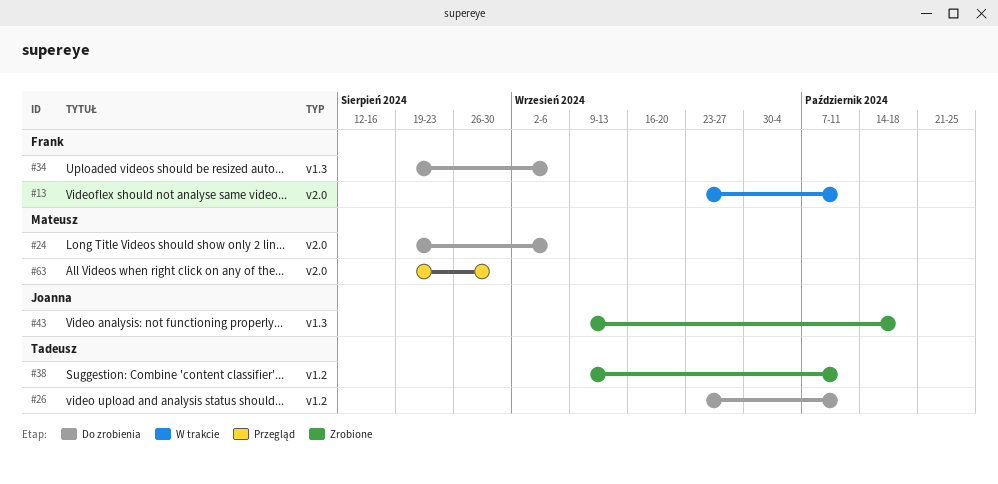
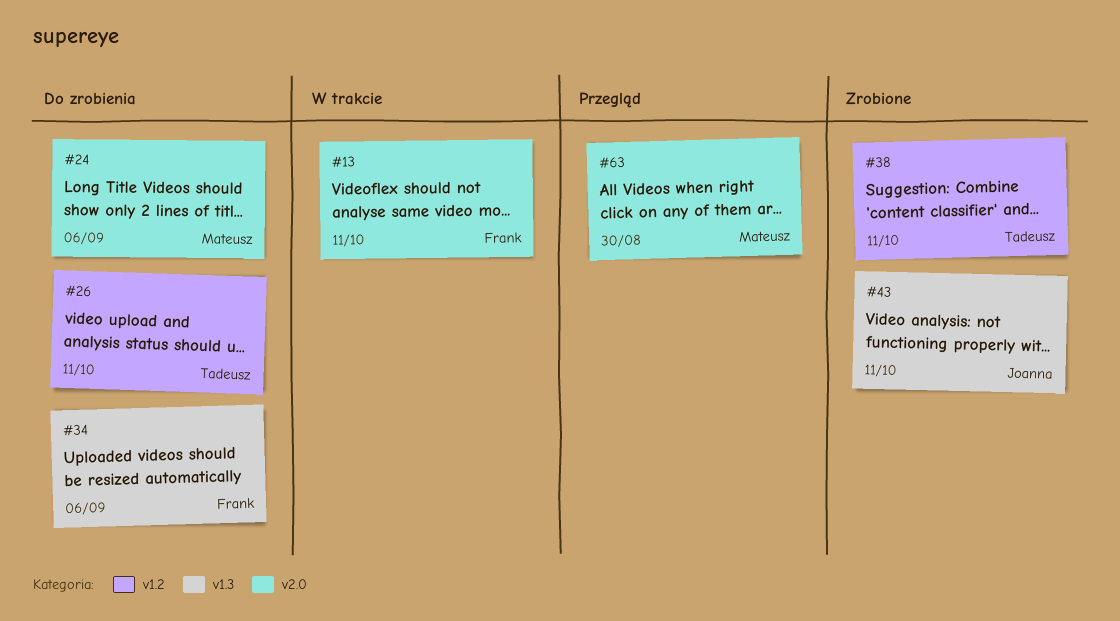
#43, due: Oct 18 -> Oct 11

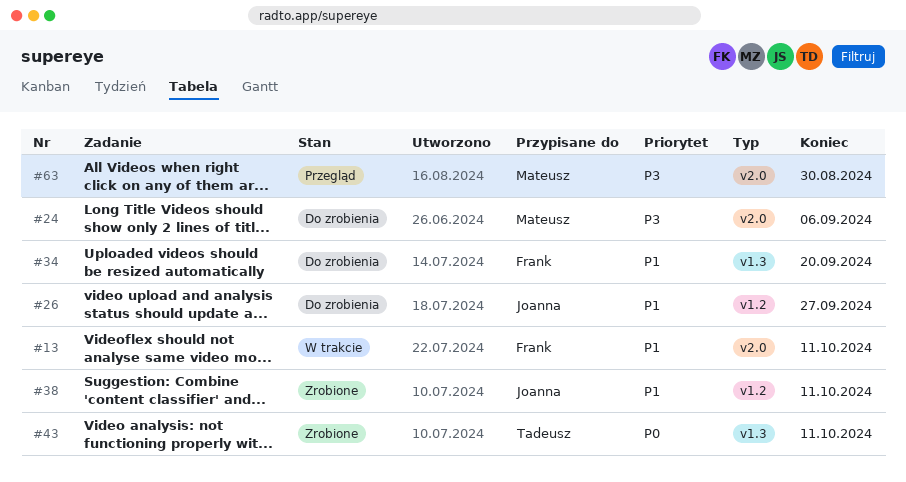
#26, owner: Tadeusz -> Joanna
#26, due: Oct 11 -> Sep 27
#34, due: Sep 6 -> Sep 20
#38, owner: Tadeusz -> Joanna
#43, owner: Joanna -> Tadeusz

